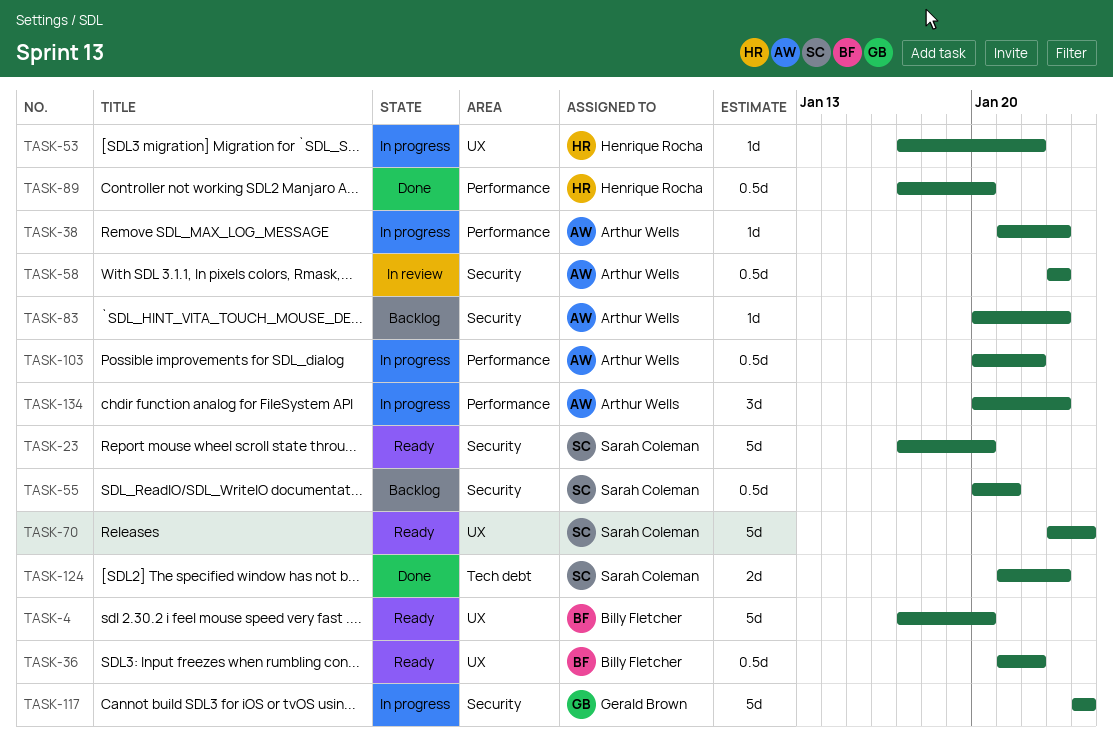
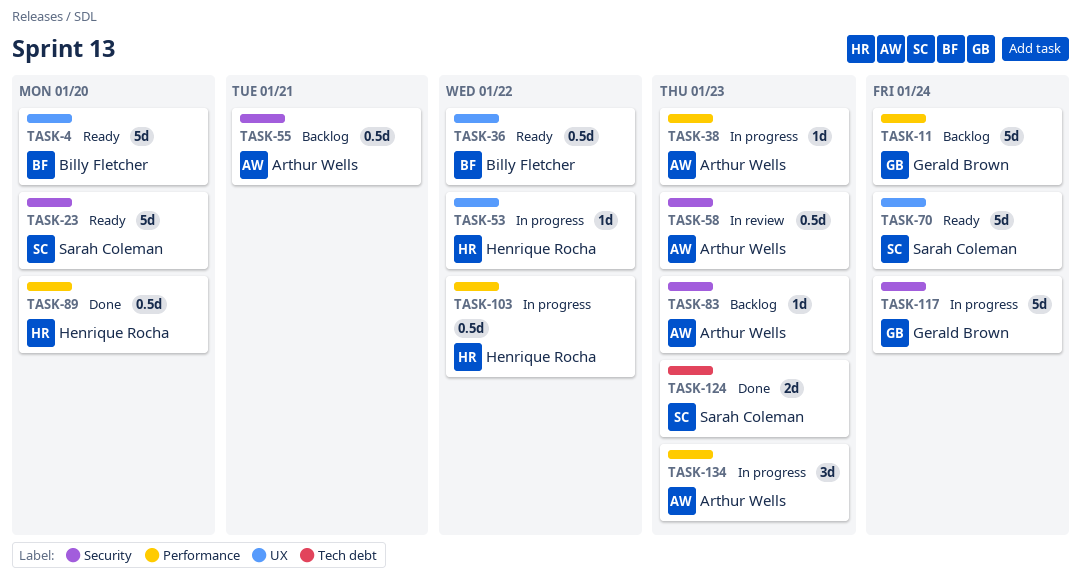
TASK-11: none -> present
TASK-55, owner: Sarah Coleman -> Arthur Wells
TASK-103, owner: Arthur Wells -> Henrique Rocha

